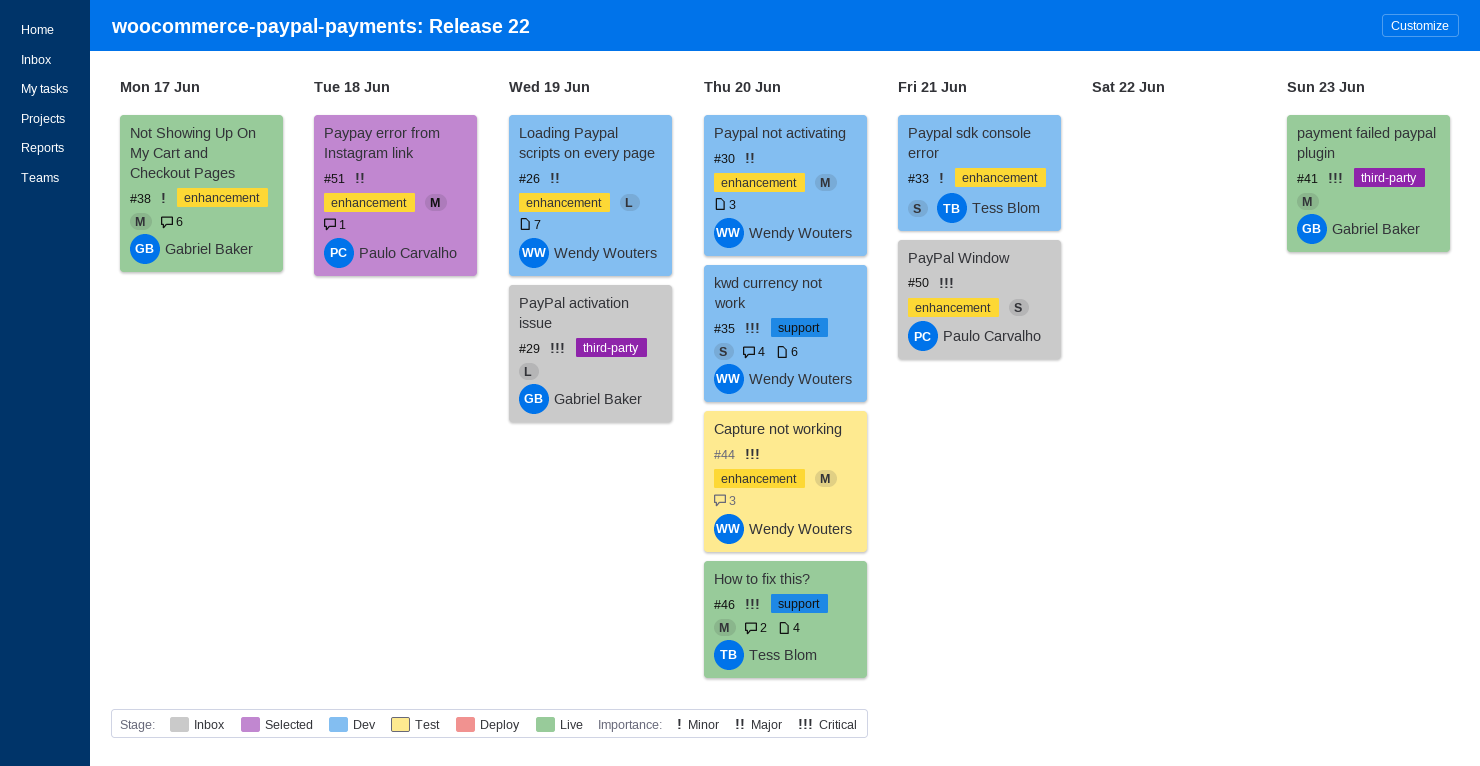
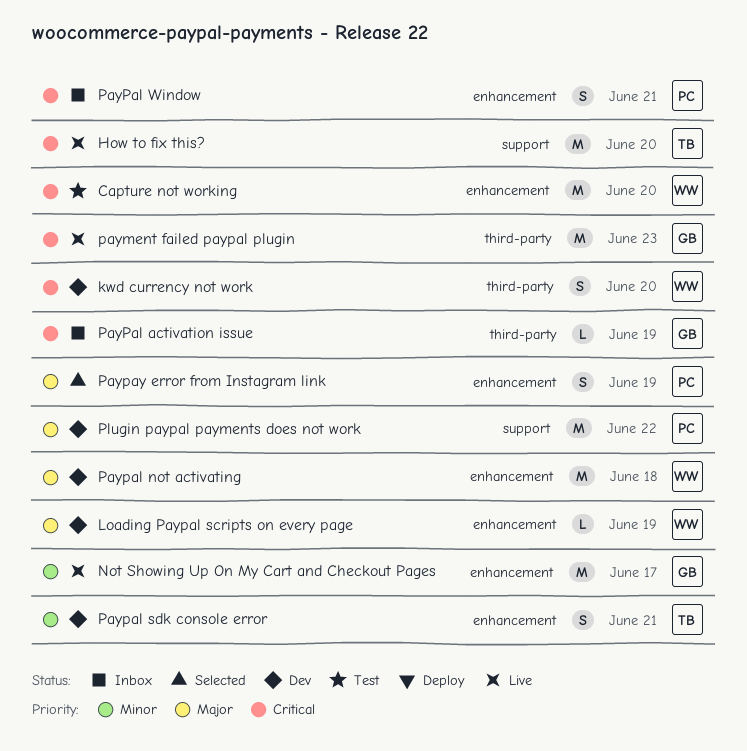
kwd currency not work, label: support -> third-party
Paypal not activating, due: Jun 20 -> Jun 18
Paypay error from Instagram link, estimate: M -> S
Paypay error from Instagram link, due: Jun 18 -> Jun 19
Plugin paypal payments does not work: none -> present

